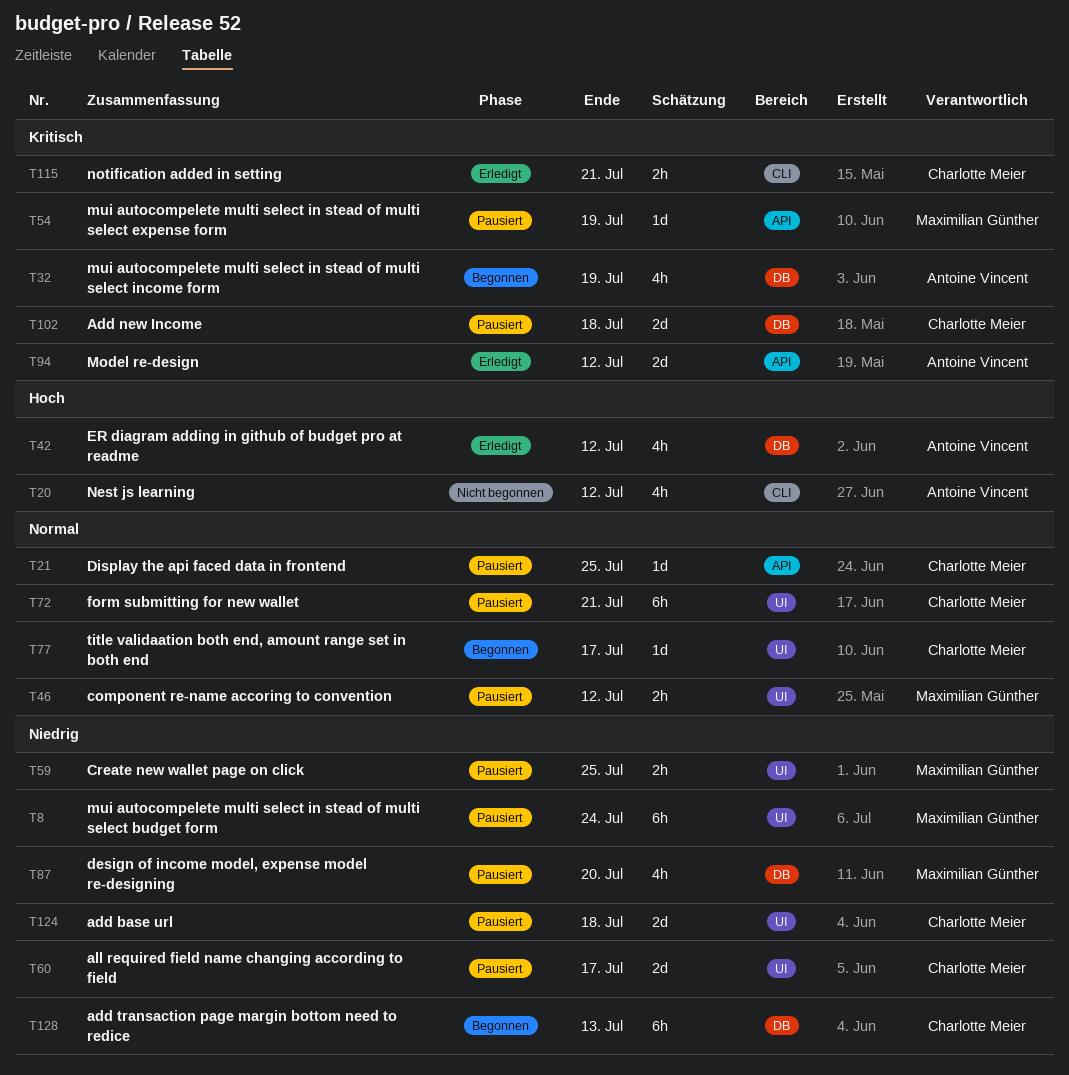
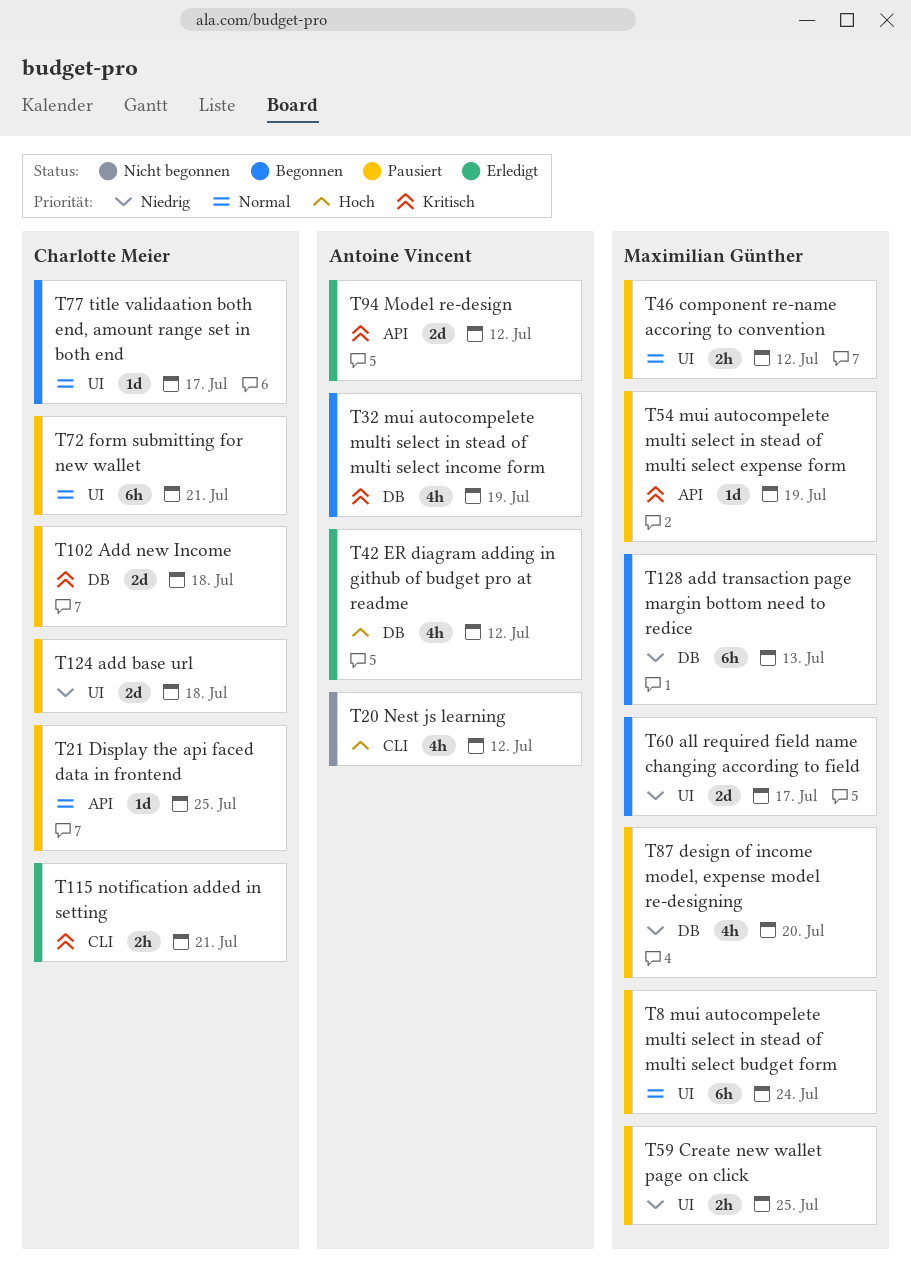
T8, priority: Niedrig -> Normal
T60, status: Pausiert -> Begonnen
T60, owner: Charlotte Meier -> Maximilian Günther
T128, owner: Charlotte Meier -> Maximilian Günther

